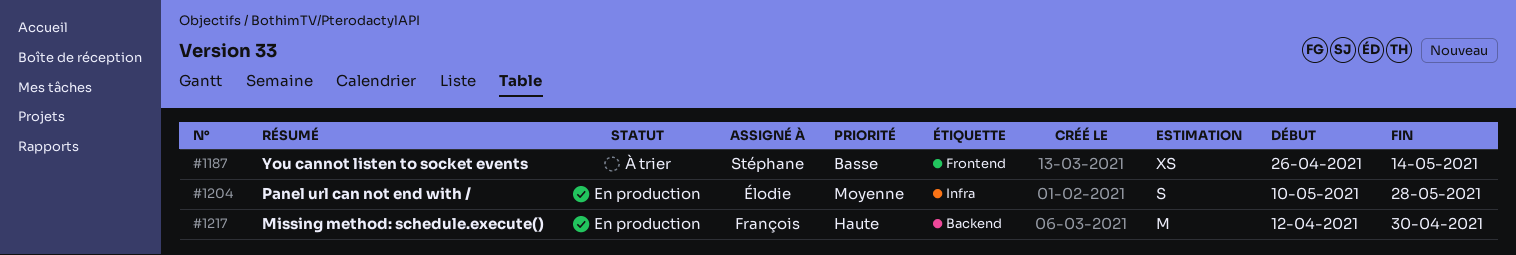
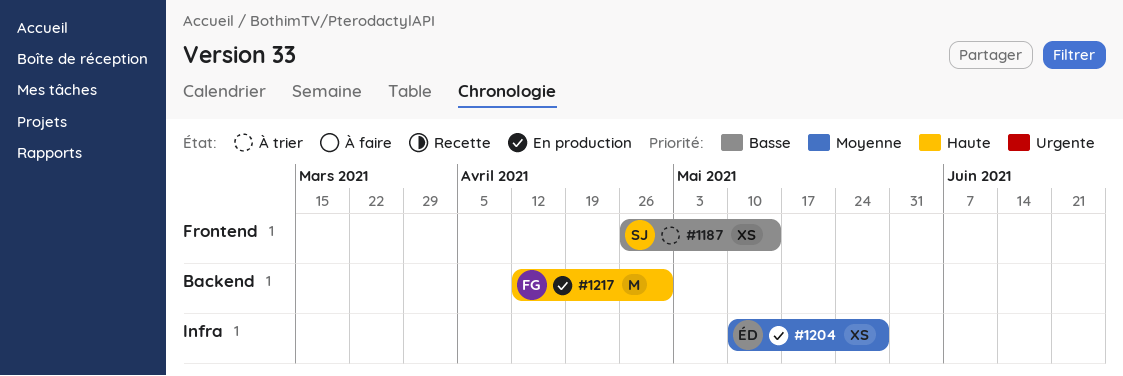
#1204, estimate: S -> XS

